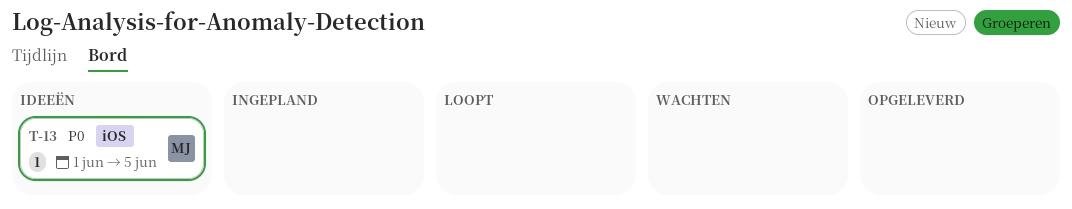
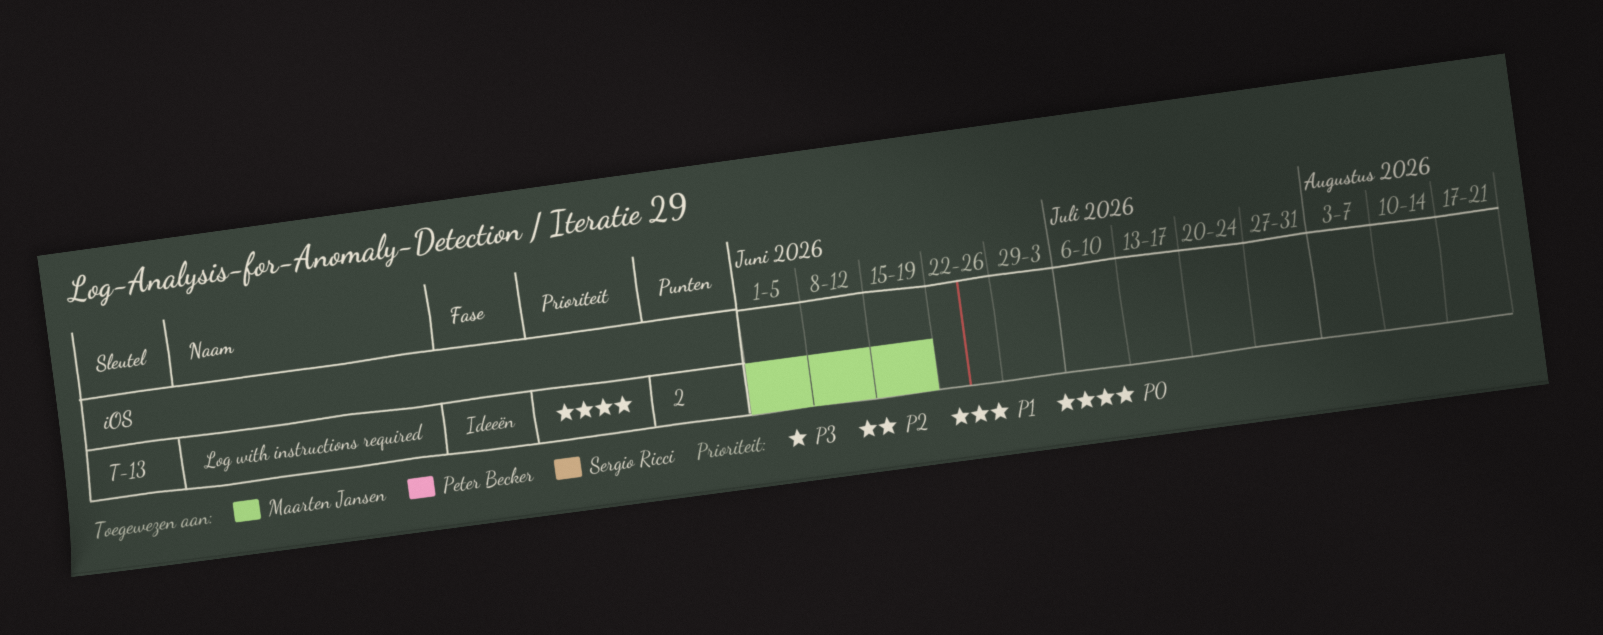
T-13, estimate: 1 -> 2
T-13, due: Jun 5 -> Jun 19

